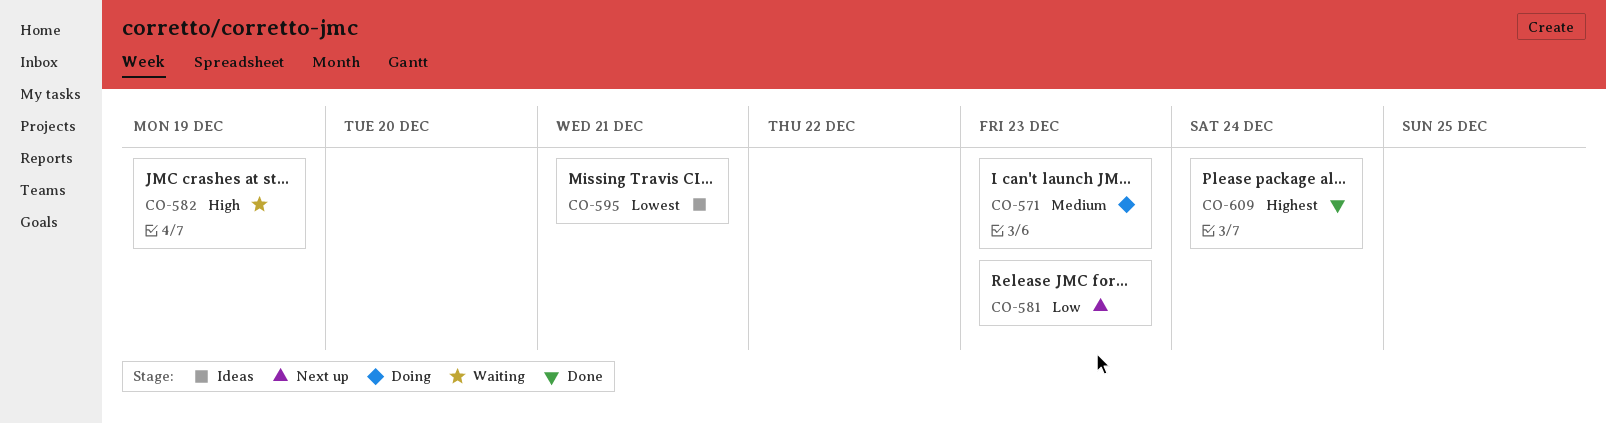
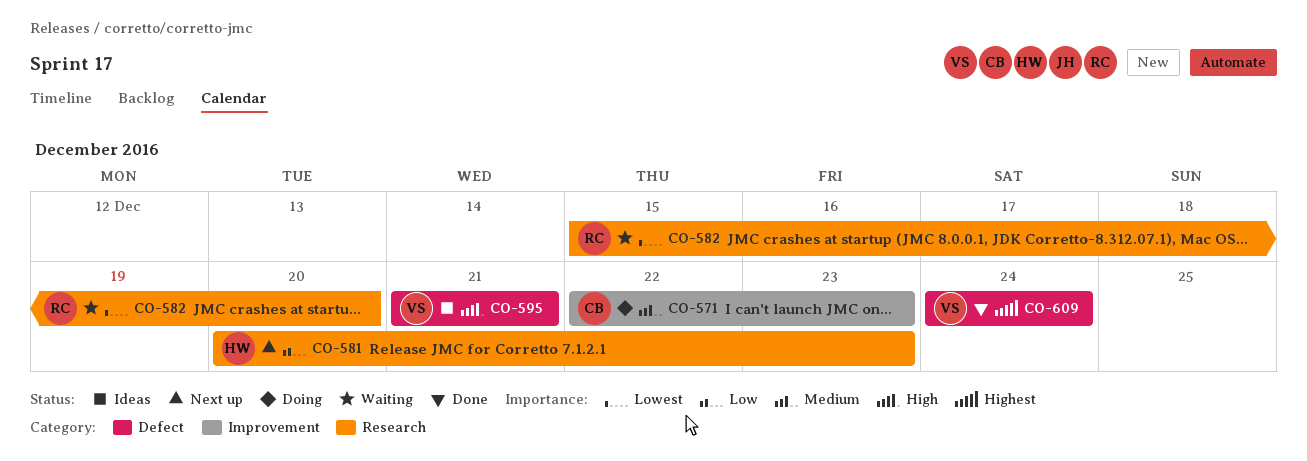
CO-582, priority: High -> Lowest
CO-582, due: Dec 19 -> Dec 20
CO-595, priority: Lowest -> High

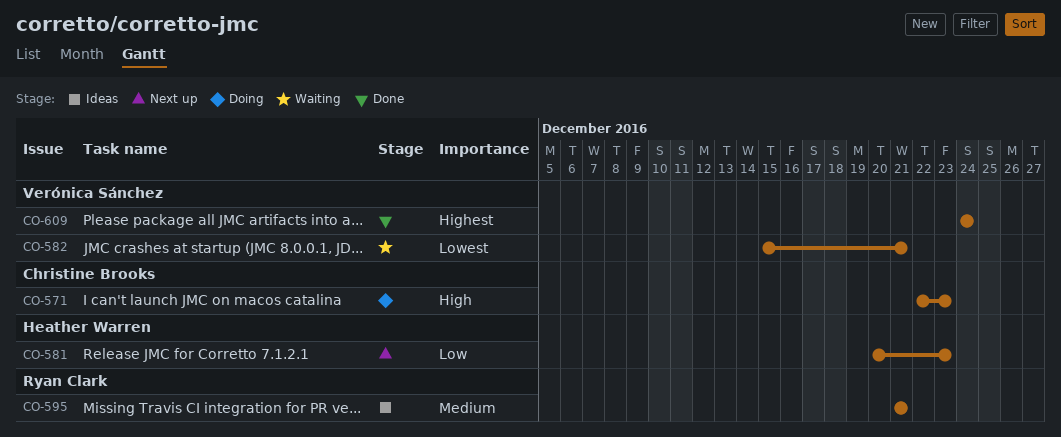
CO-571, priority: Medium -> High
CO-582, owner: Ryan Clark -> Verónica Sánchez
CO-582, due: Dec 20 -> Dec 21
CO-595, owner: Verónica Sánchez -> Ryan Clark
CO-595, priority: High -> Medium

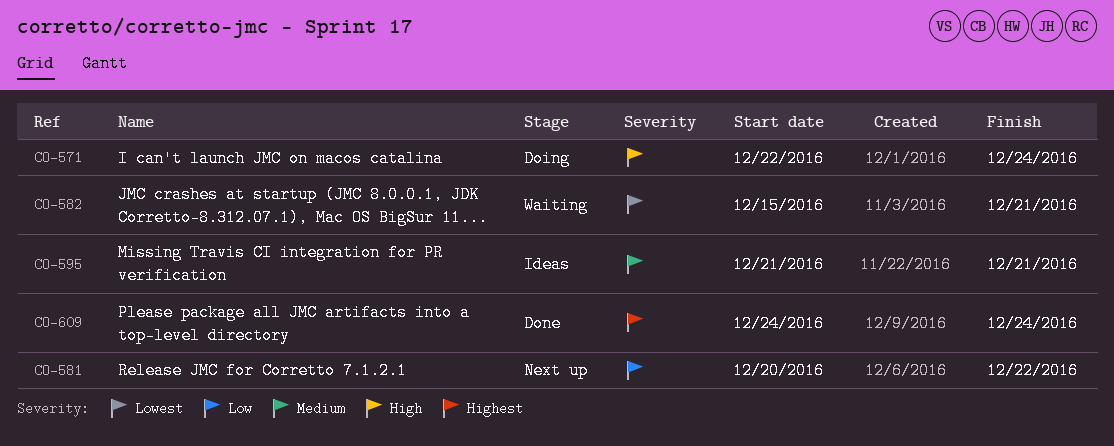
CO-571, due: Dec 23 -> Dec 24
CO-581, due: Dec 23 -> Dec 22

